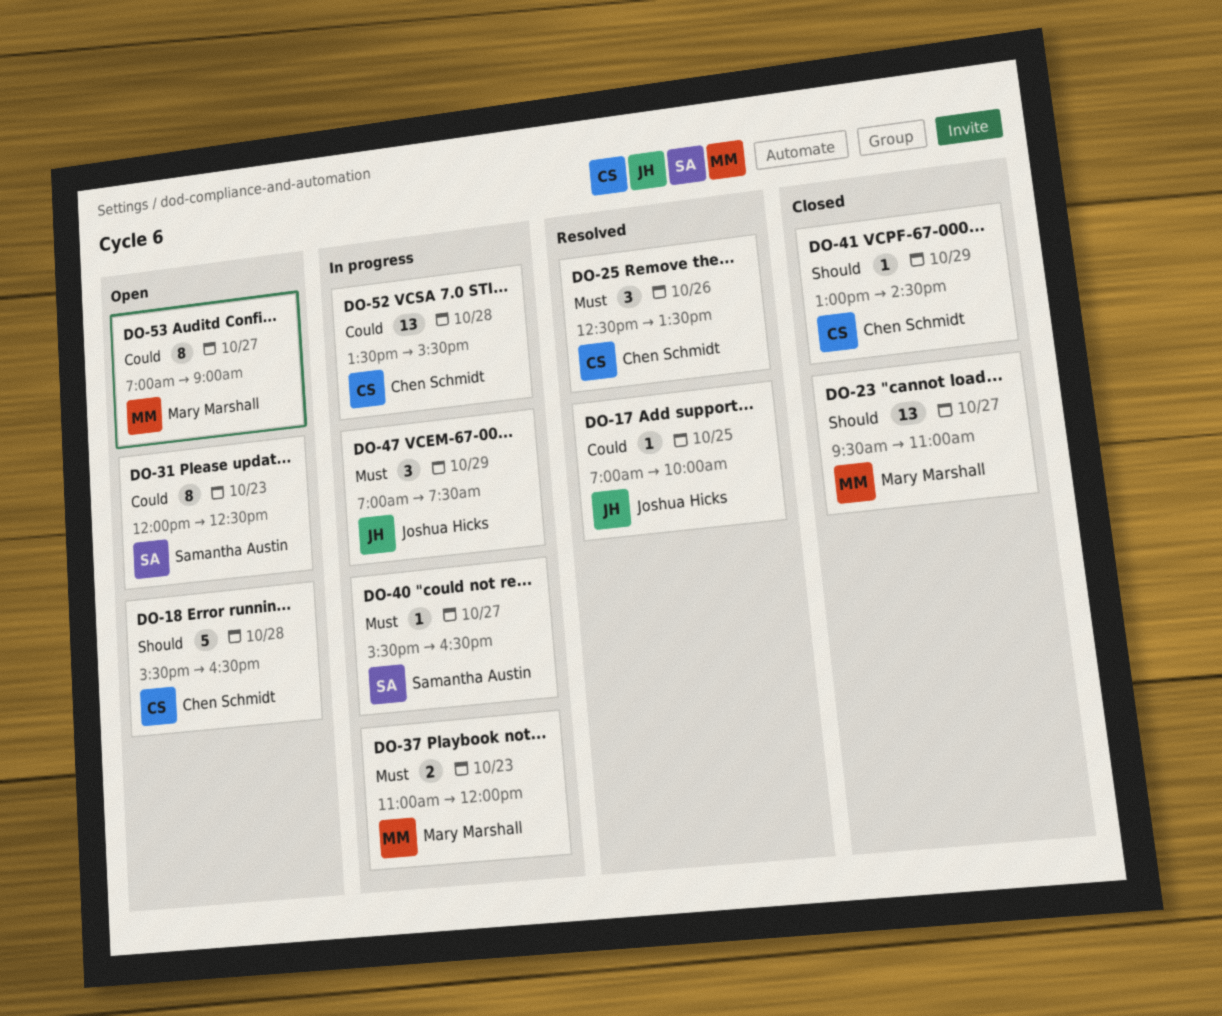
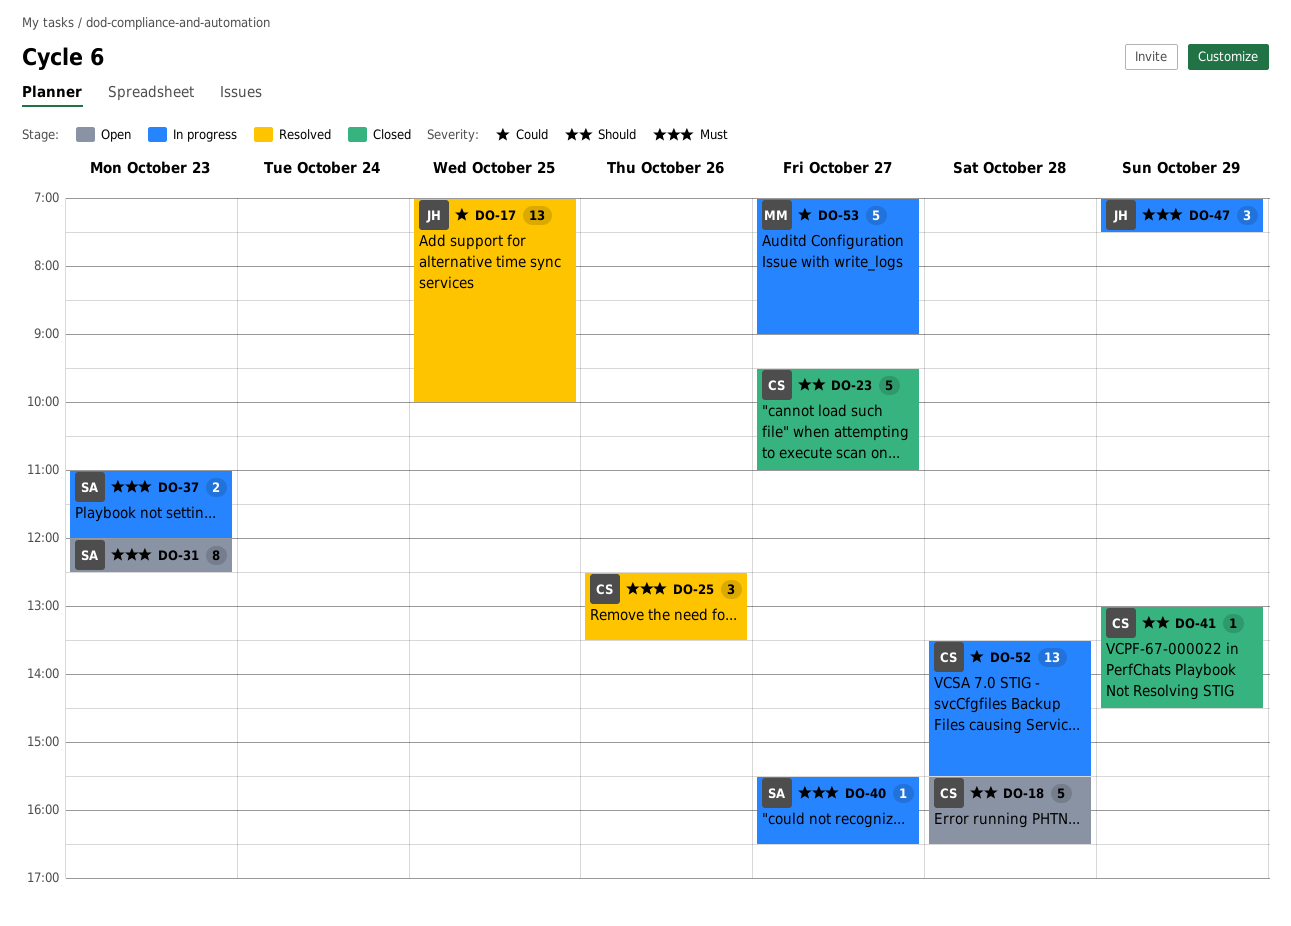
DO-17, estimate: 1 -> 13
DO-23, owner: Mary Marshall -> Chen Schmidt
DO-23, estimate: 13 -> 5
DO-31, priority: Could -> Must
DO-37, owner: Mary Marshall -> Samantha Austin
DO-53, status: Open -> In progress
DO-53, estimate: 8 -> 5

